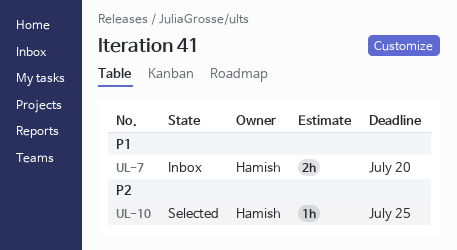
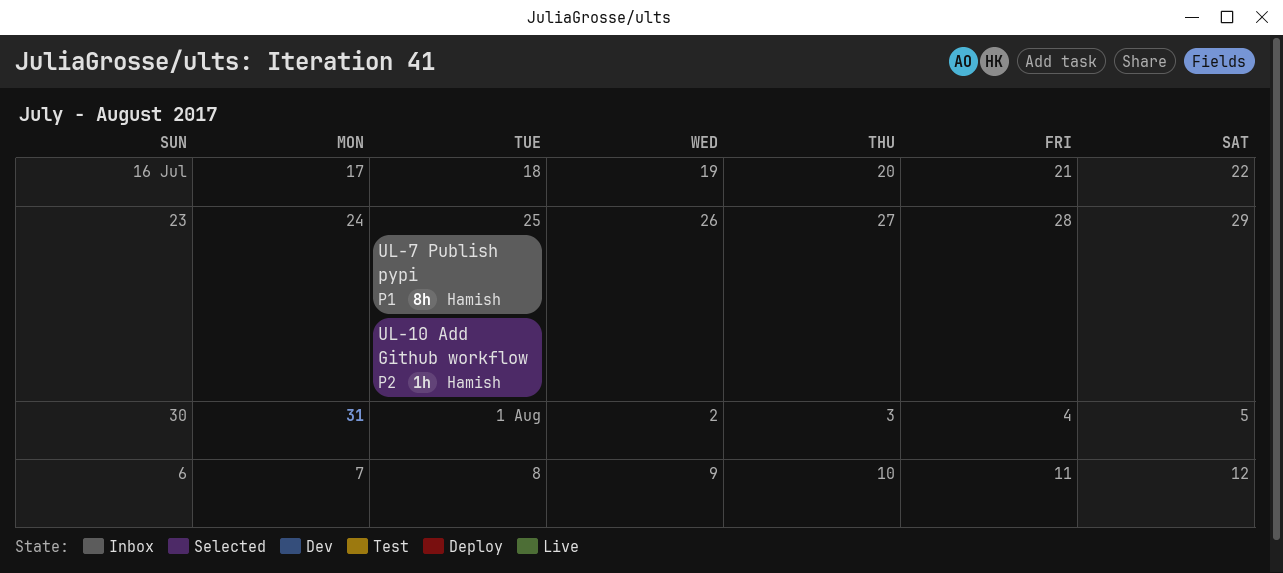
UL-7, estimate: 2h -> 8h
UL-7, due: Jul 20 -> Jul 25

